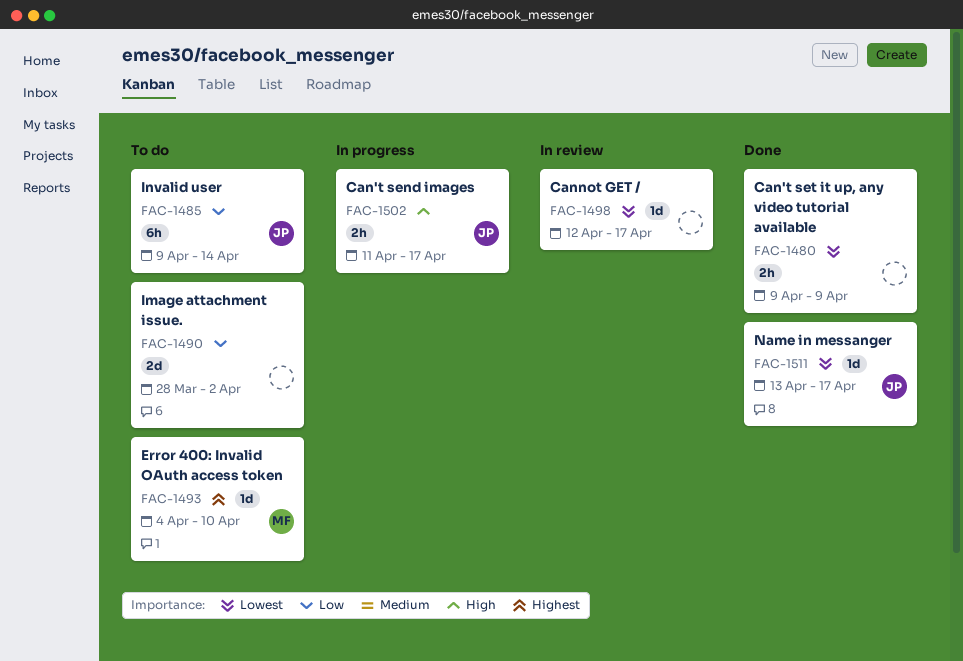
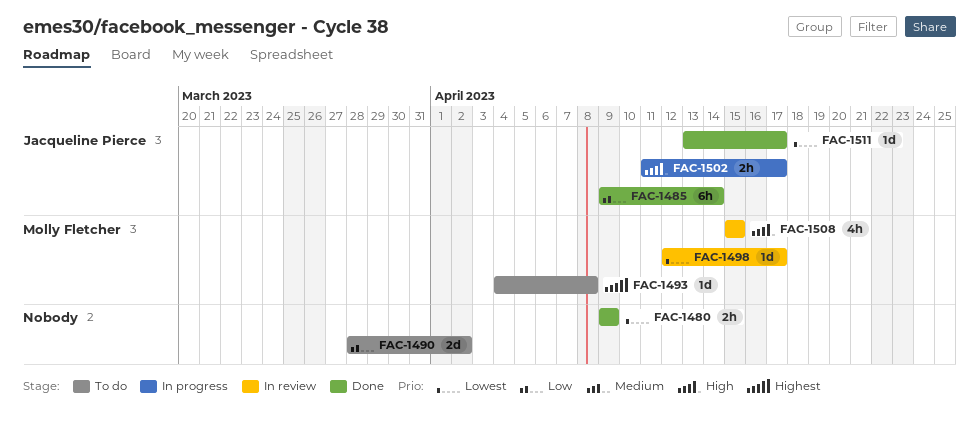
FAC-1485, status: To do -> Done
FAC-1493, due: Apr 10 -> Apr 8
FAC-1498, owner: none -> Molly Fletcher
FAC-1508: none -> present

